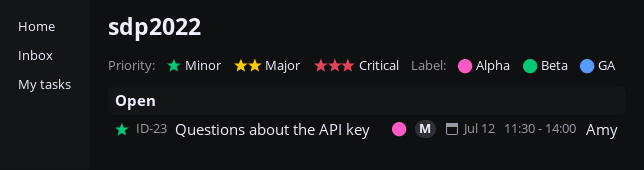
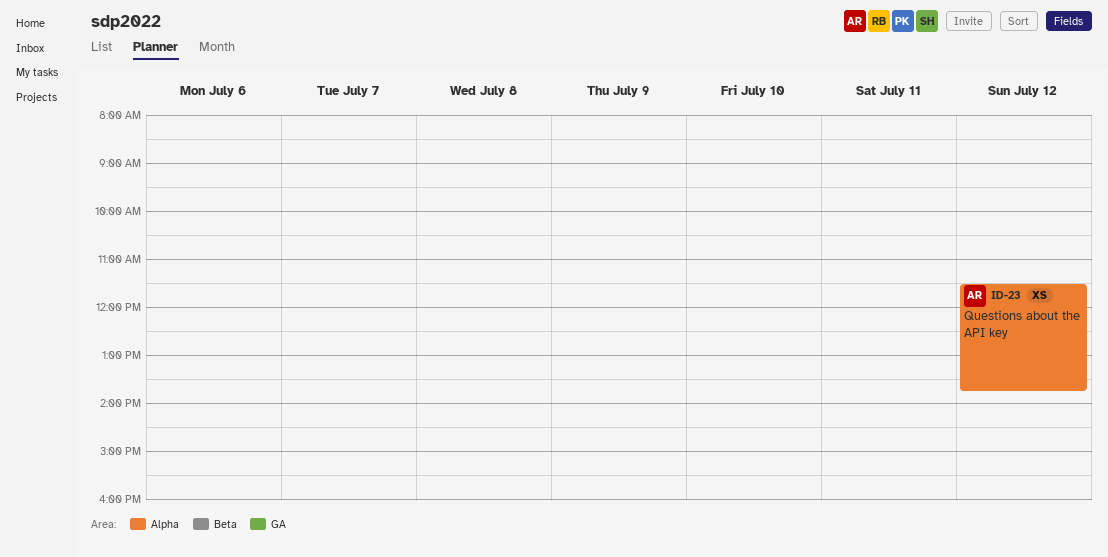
ID-23, estimate: M -> XS
ID-23, ends: 14:00 -> 13:45

